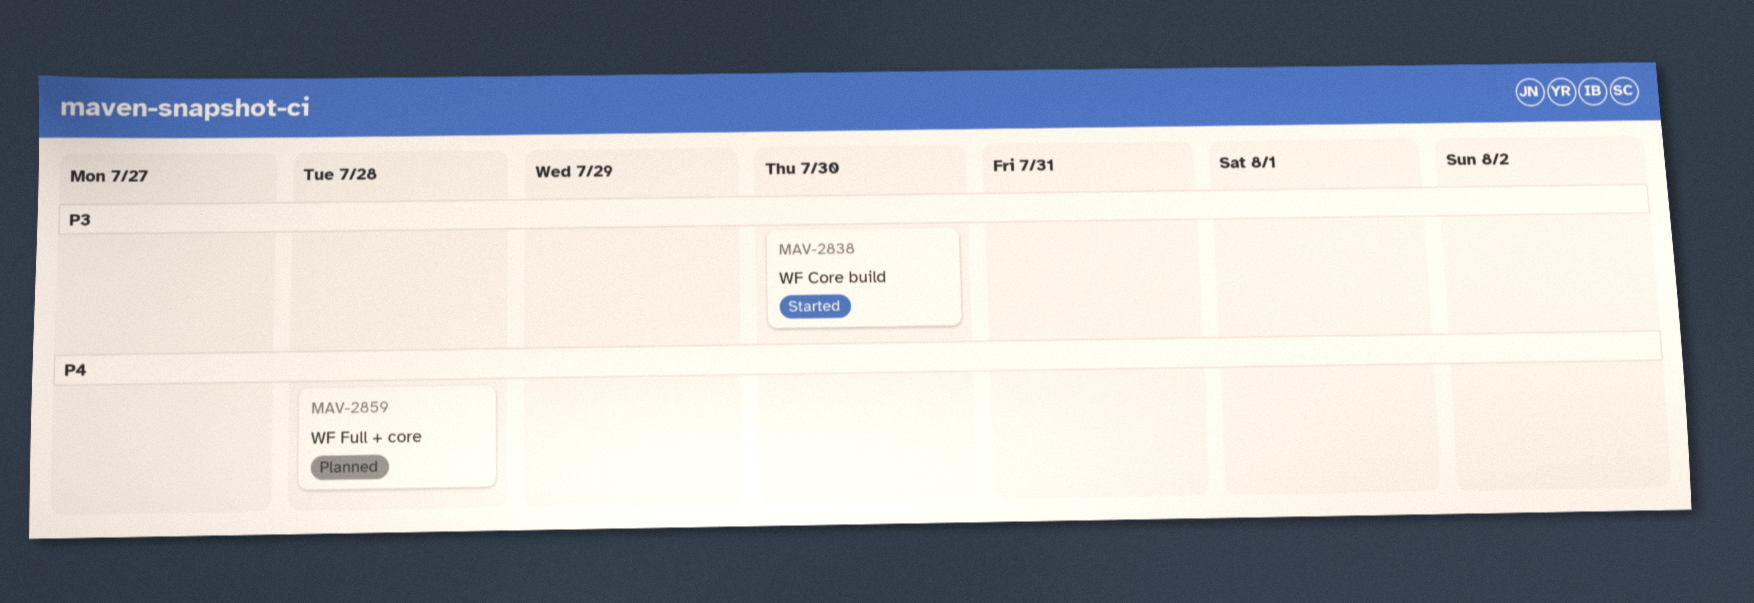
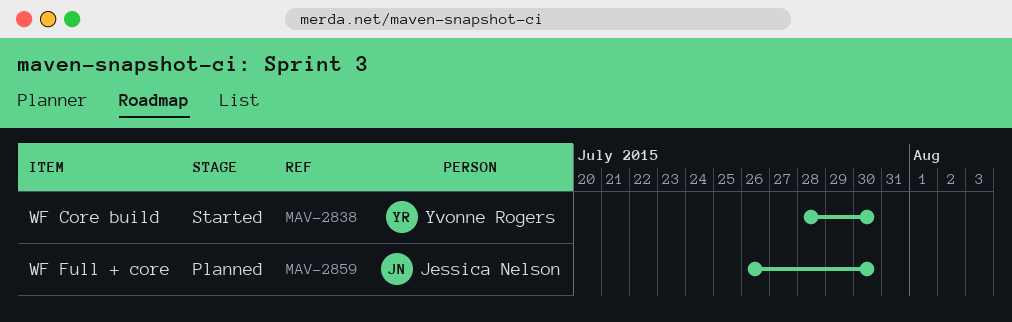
MAV-2859, due: Jul 28 -> Jul 30

